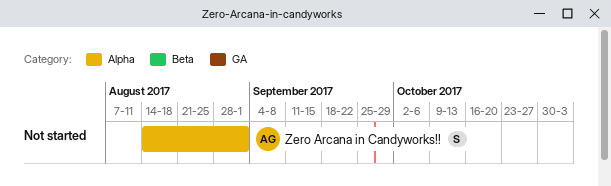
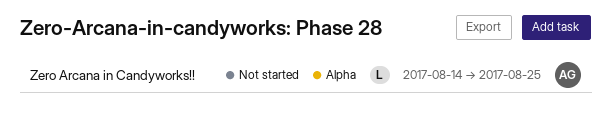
Zero Arcana in Candyworks!!, estimate: S -> L
Zero Arcana in Candyworks!!, due: Sep 1 -> Aug 25

